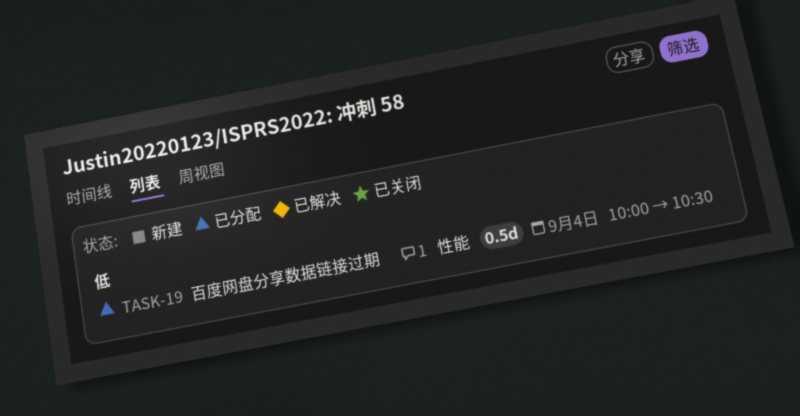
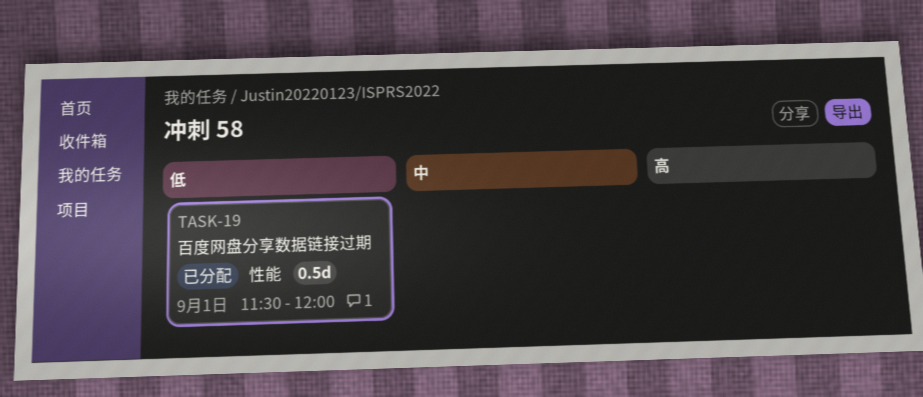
TASK-19, day: Sep 4 -> Sep 1
TASK-19, begins: 10:00 -> 11:30
TASK-19, ends: 10:30 -> 12:00

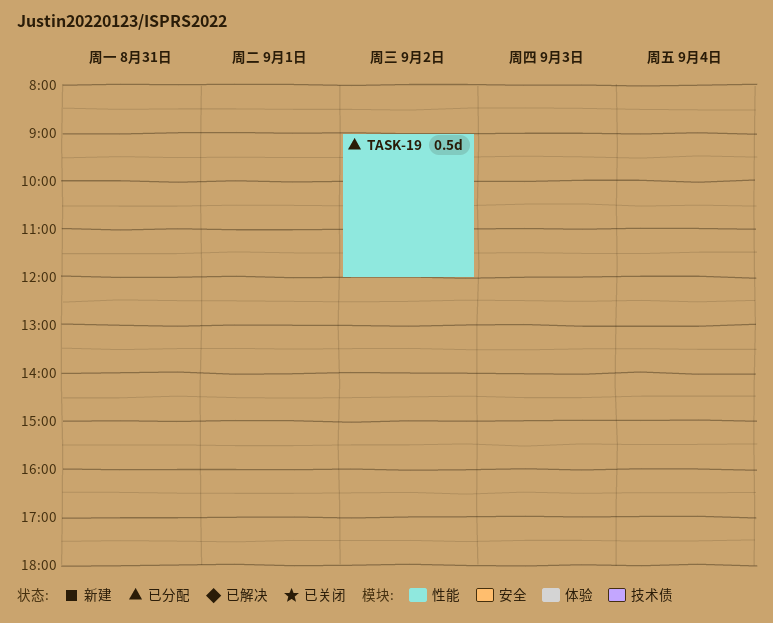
TASK-19, day: Sep 1 -> Sep 2
TASK-19, begins: 11:30 -> 09:00

